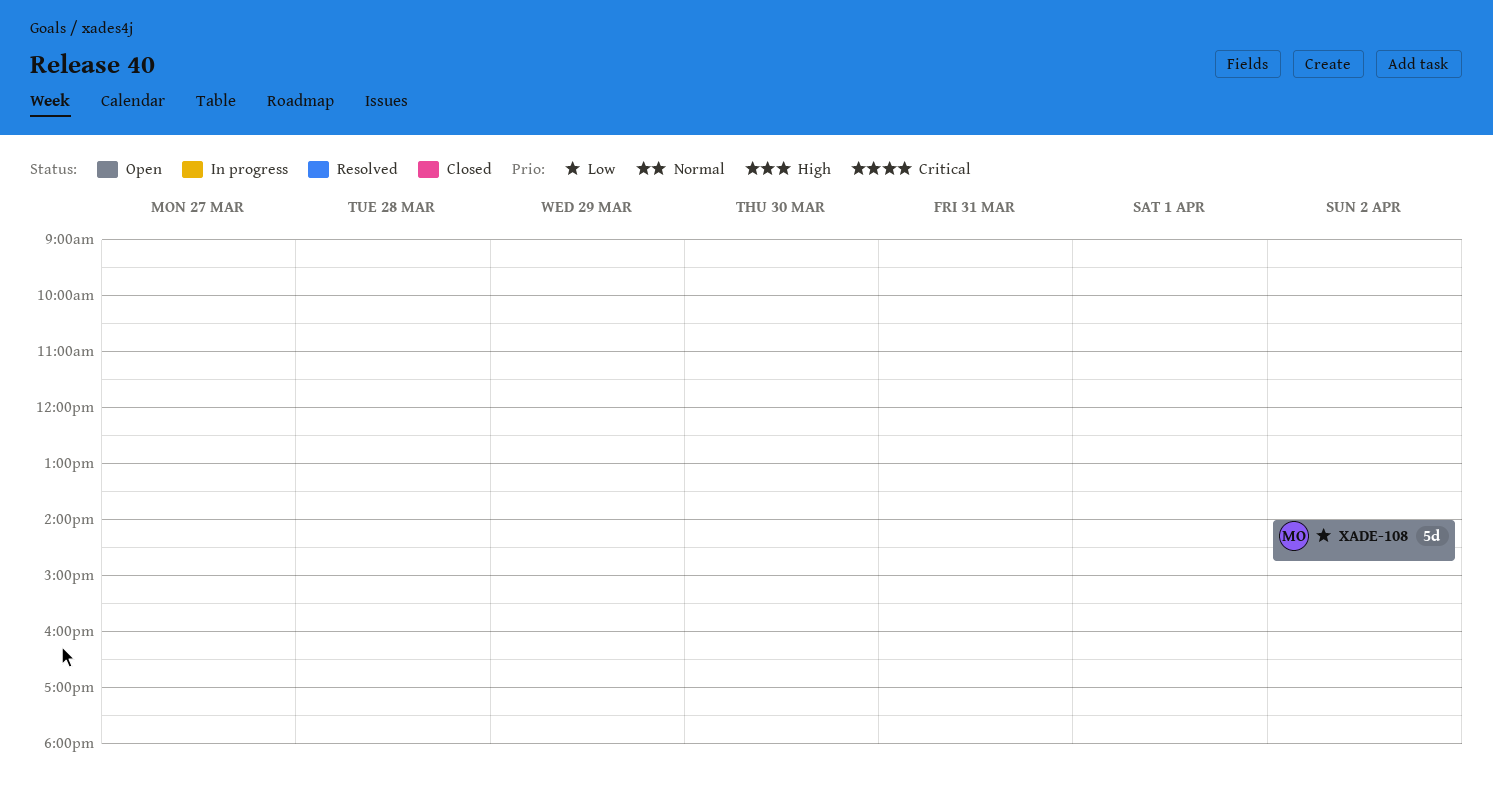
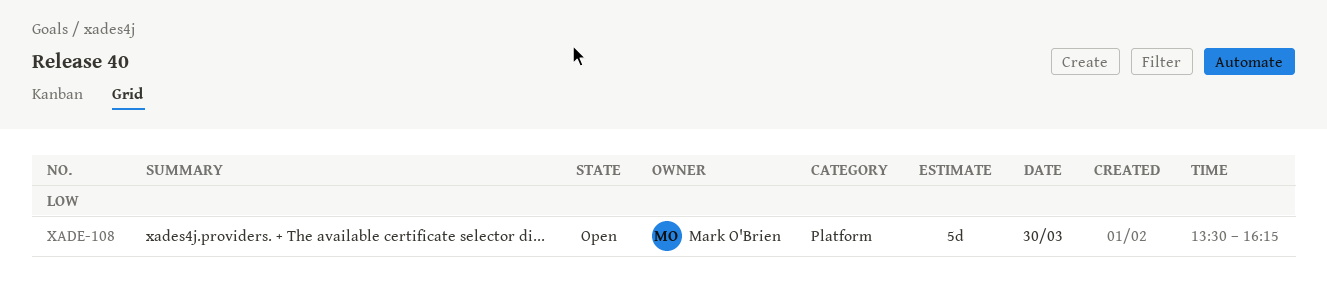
XADE-108, day: Apr 2 -> Mar 30
XADE-108, begins: 14:00 -> 13:30
XADE-108, ends: 14:45 -> 16:15

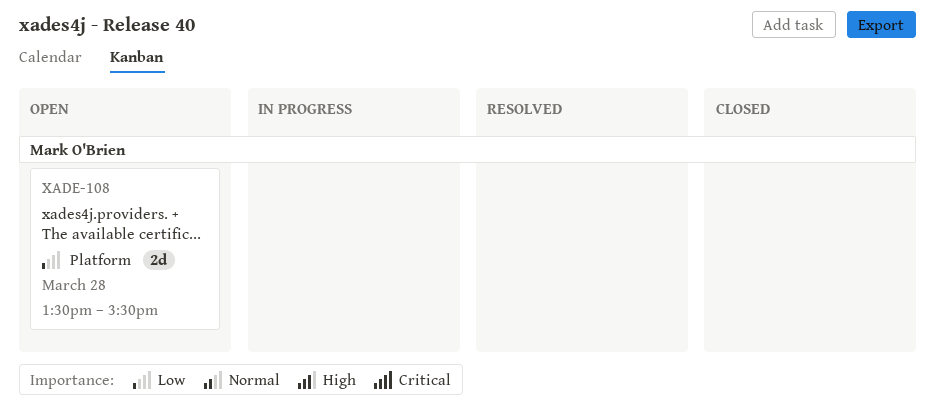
XADE-108, estimate: 5d -> 2d
XADE-108, day: Mar 30 -> Mar 28
XADE-108, ends: 16:15 -> 15:30

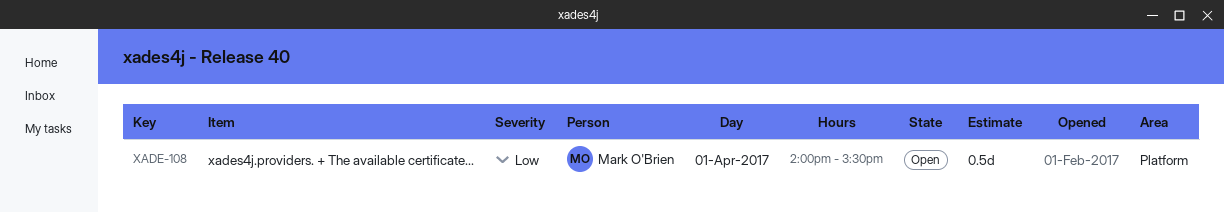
XADE-108, estimate: 2d -> 0.5d
XADE-108, day: Mar 28 -> Apr 1
XADE-108, begins: 13:30 -> 14:00

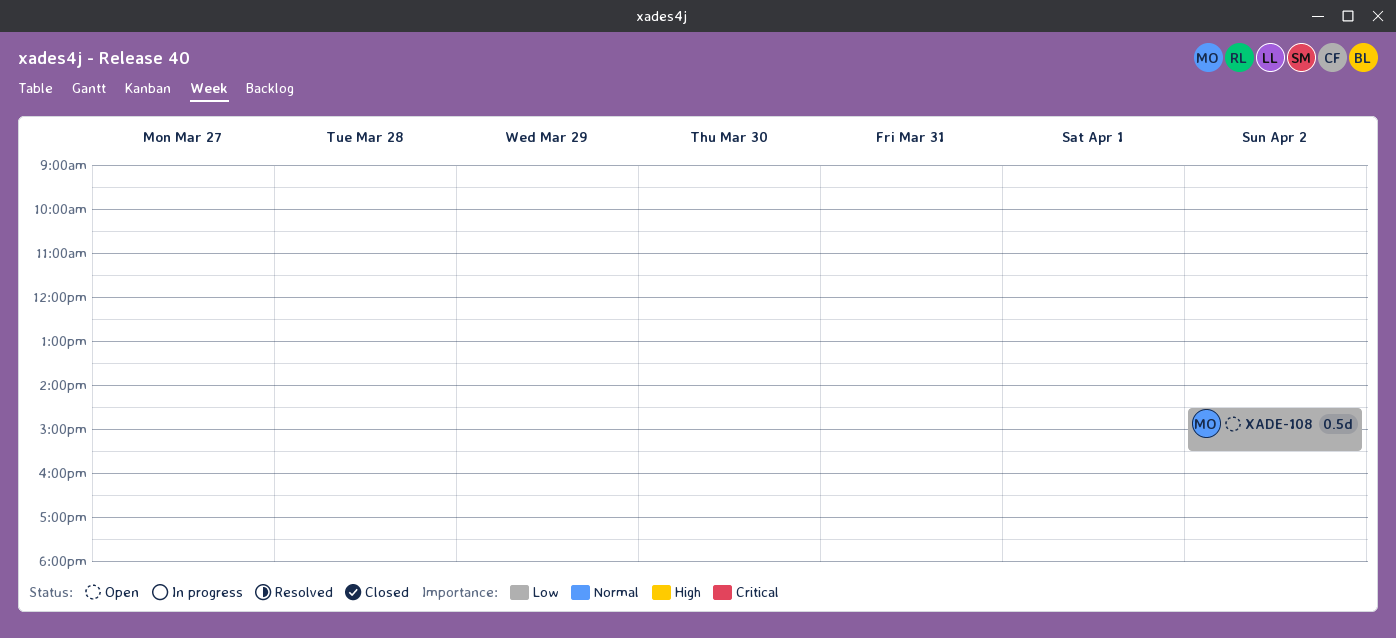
XADE-108, day: Apr 1 -> Apr 2
XADE-108, begins: 14:00 -> 14:30

